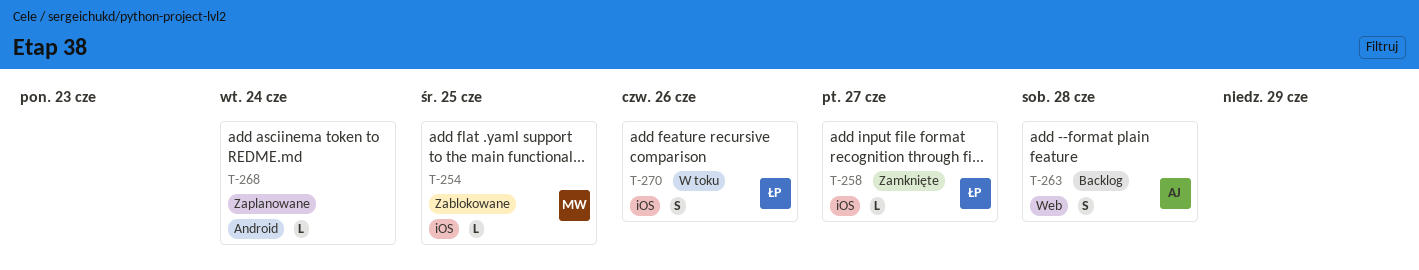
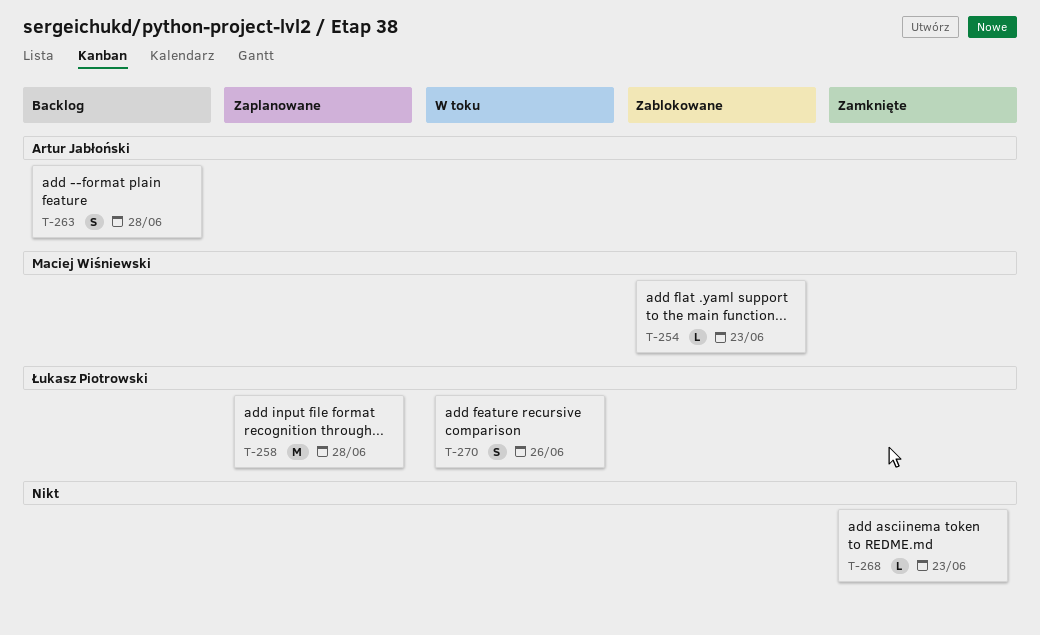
T-254, due: Jun 25 -> Jun 23
T-258, status: Zamknięte -> Zaplanowane
T-258, estimate: L -> M
T-258, due: Jun 27 -> Jun 28
T-268, status: Zaplanowane -> Zamknięte
T-268, due: Jun 24 -> Jun 23

